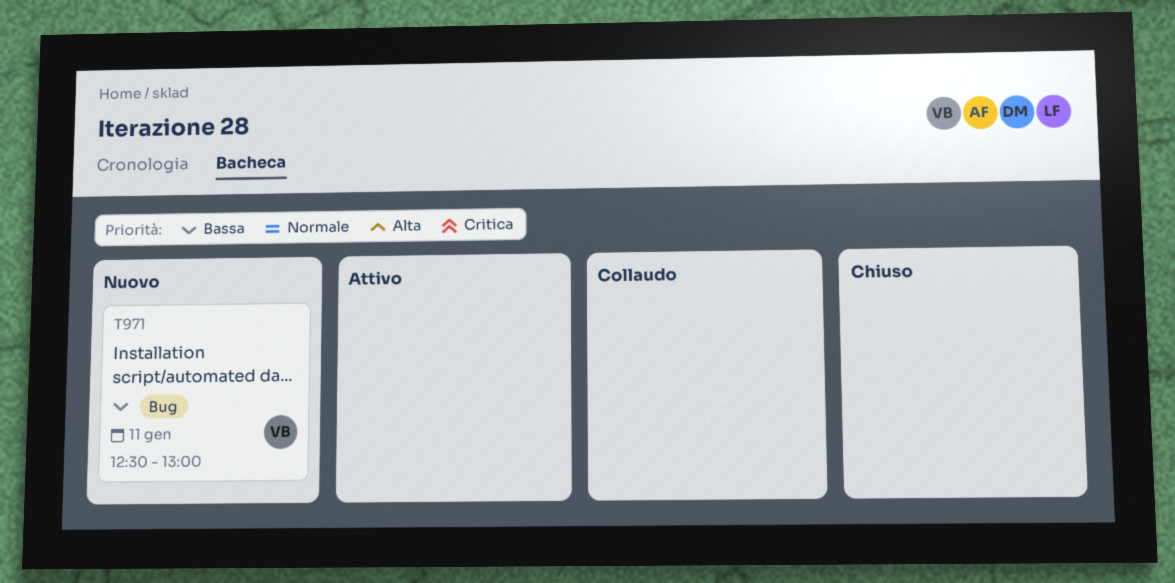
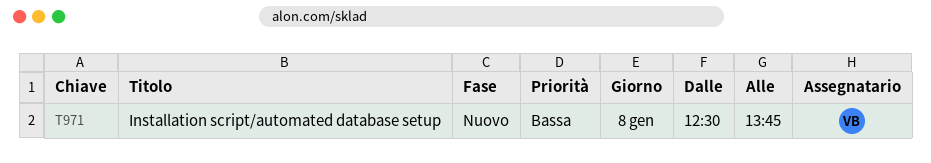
T971, day: Jan 11 -> Jan 8
T971, ends: 13:00 -> 13:45

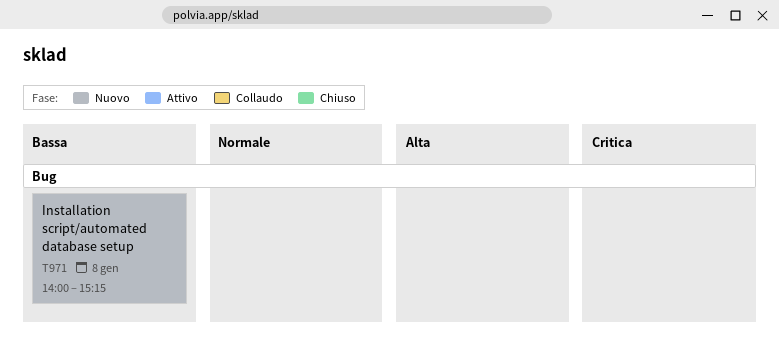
T971, begins: 12:30 -> 14:00
T971, ends: 13:45 -> 15:15

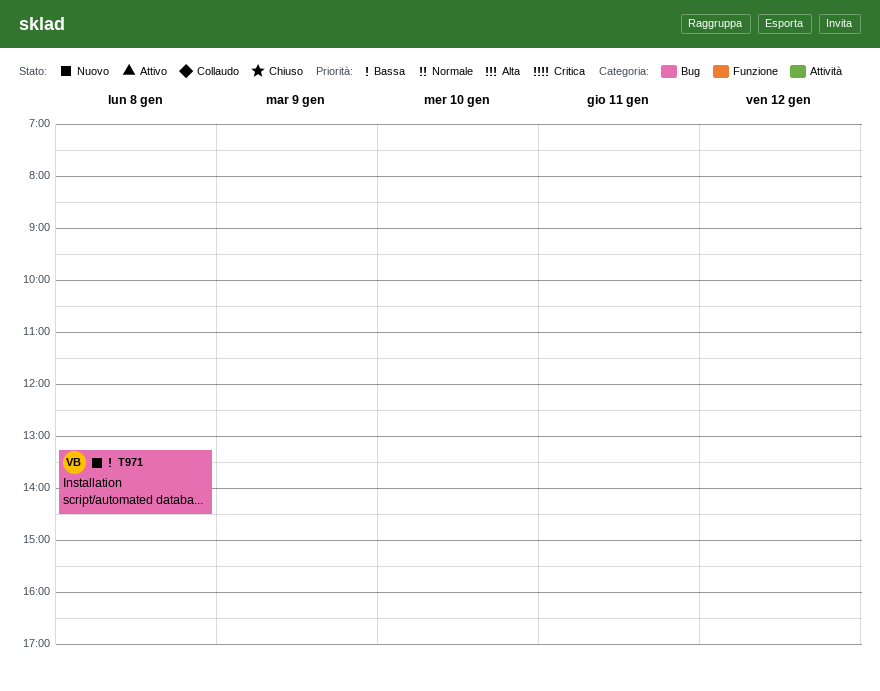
T971, begins: 14:00 -> 13:15
T971, ends: 15:15 -> 14:30

